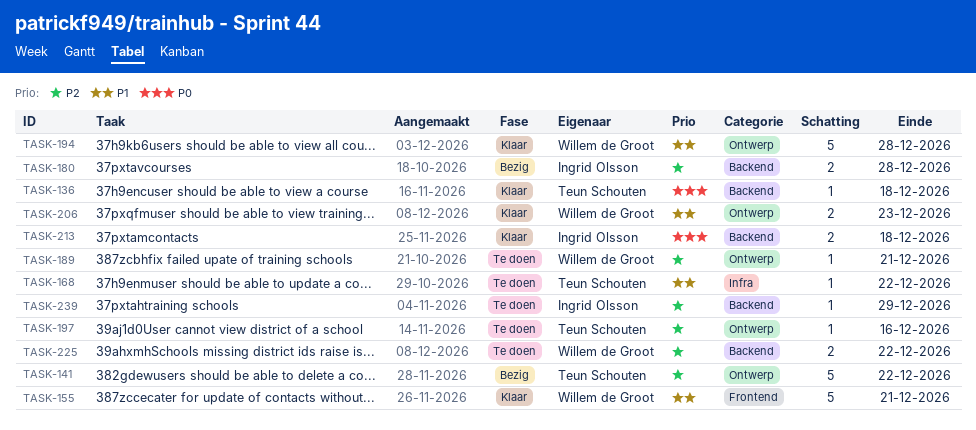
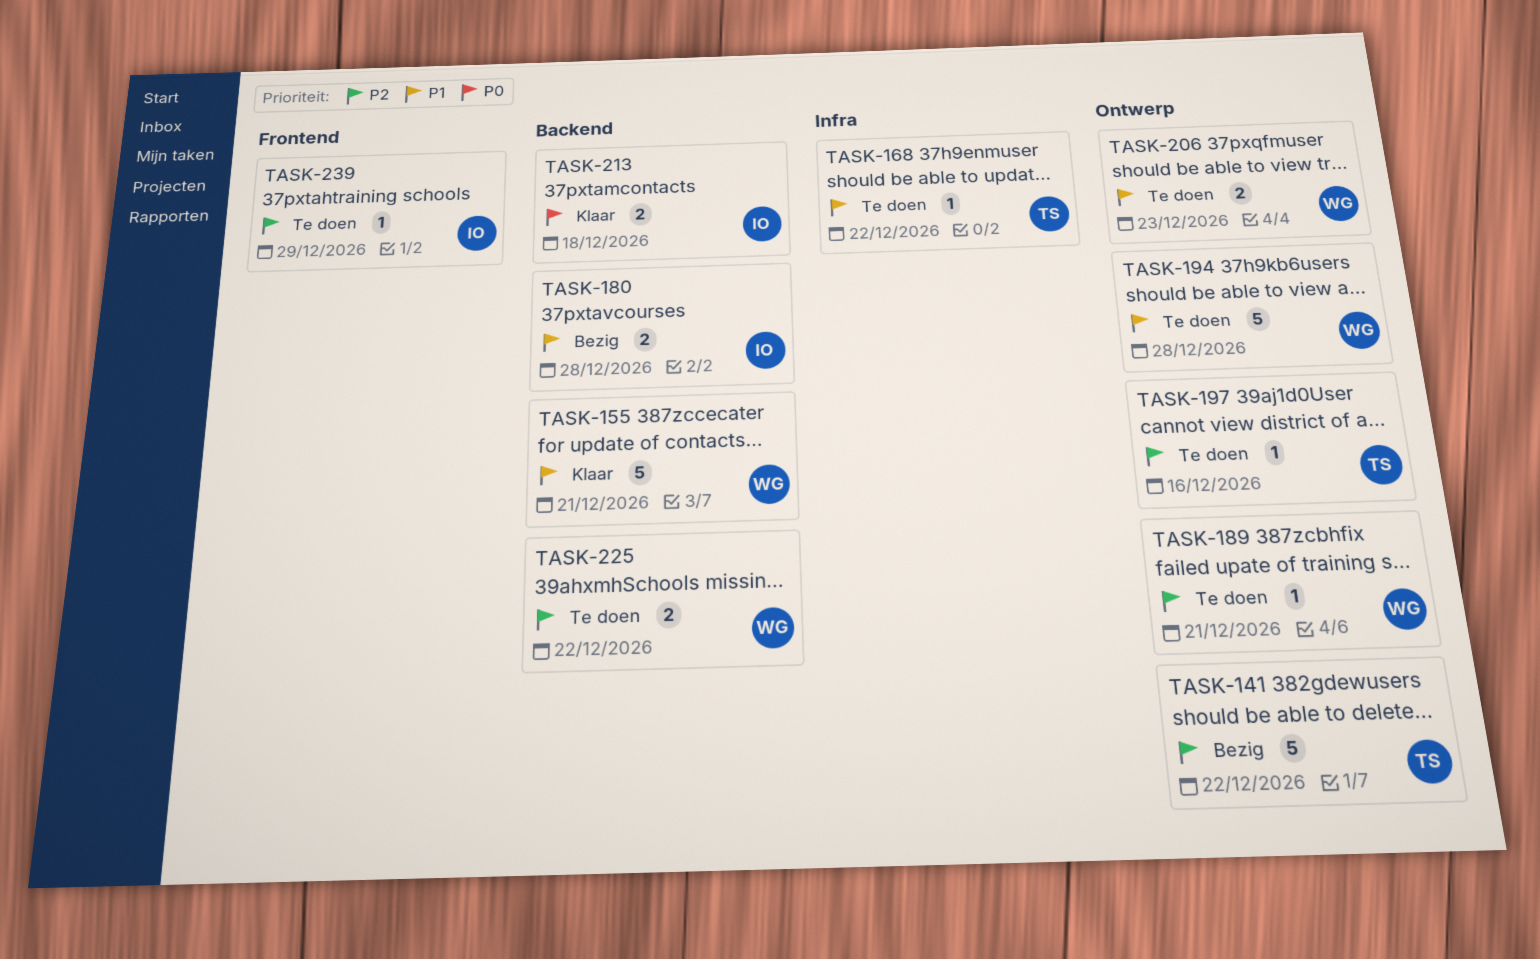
TASK-136: present -> none
TASK-155, label: Frontend -> Backend
TASK-180, priority: P2 -> P1
TASK-194, status: Klaar -> Te doen
TASK-206, status: Klaar -> Te doen
TASK-239, label: Backend -> Frontend

